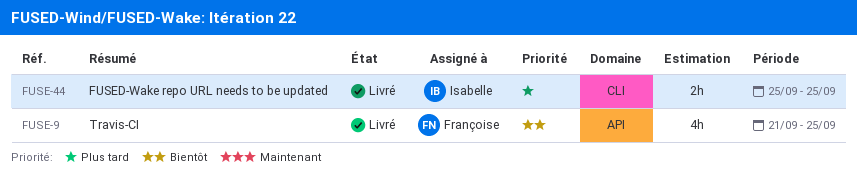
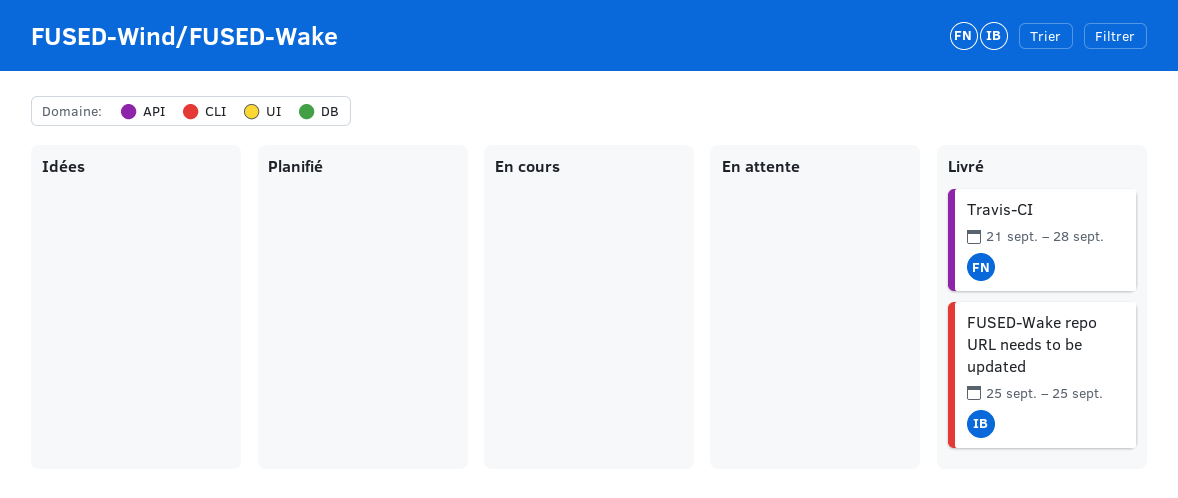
Travis-CI, due: Sep 25 -> Sep 28

